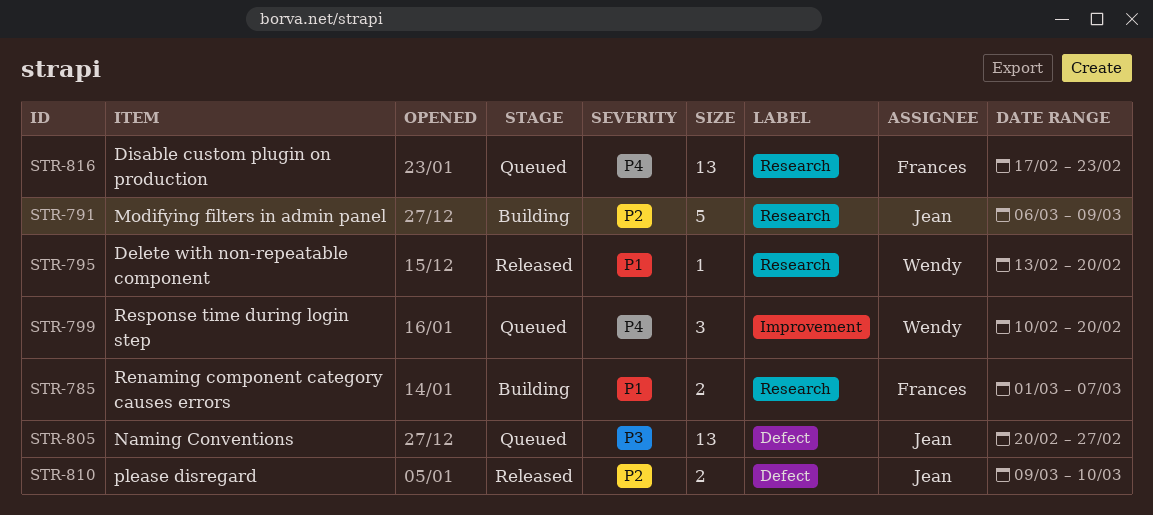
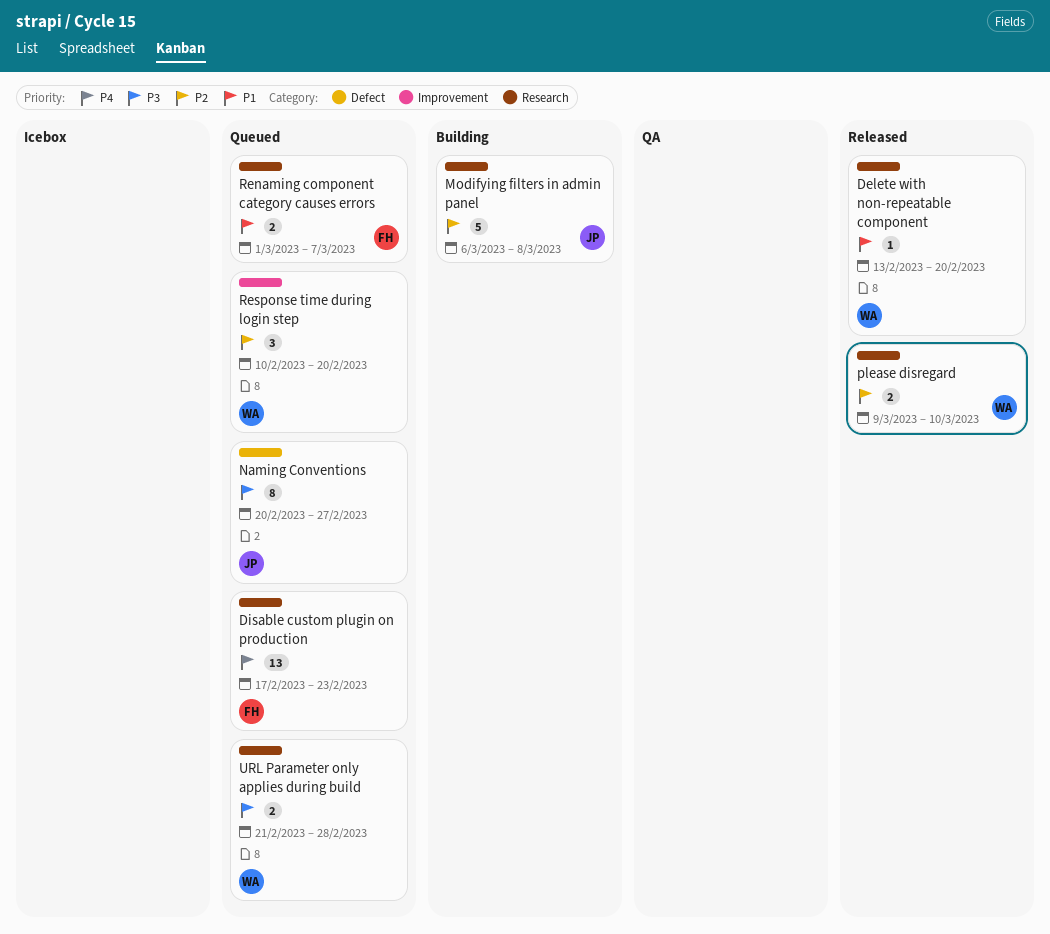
Modifying filters in admin panel, due: Mar 9 -> Mar 8
Naming Conventions, estimate: 13 -> 8
please disregard, owner: Jean -> Wendy
please disregard, label: Defect -> Research
Renaming component category causes errors, status: Building -> Queued
Response time during login step, priority: P4 -> P2
URL Parameter only applies during build: none -> present

